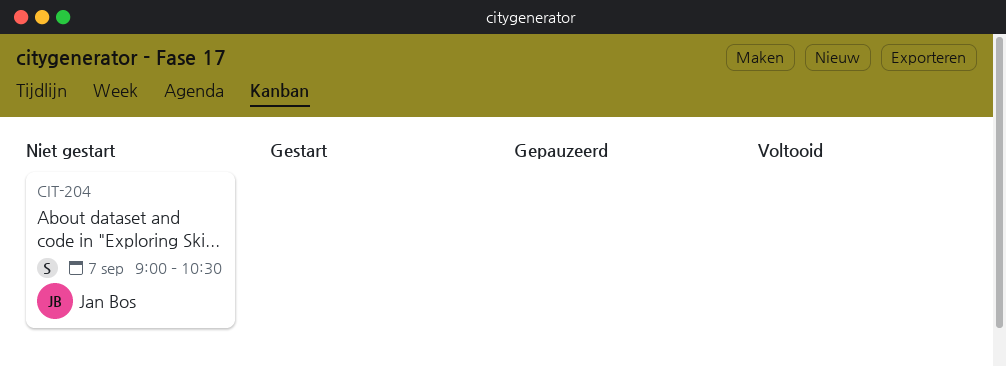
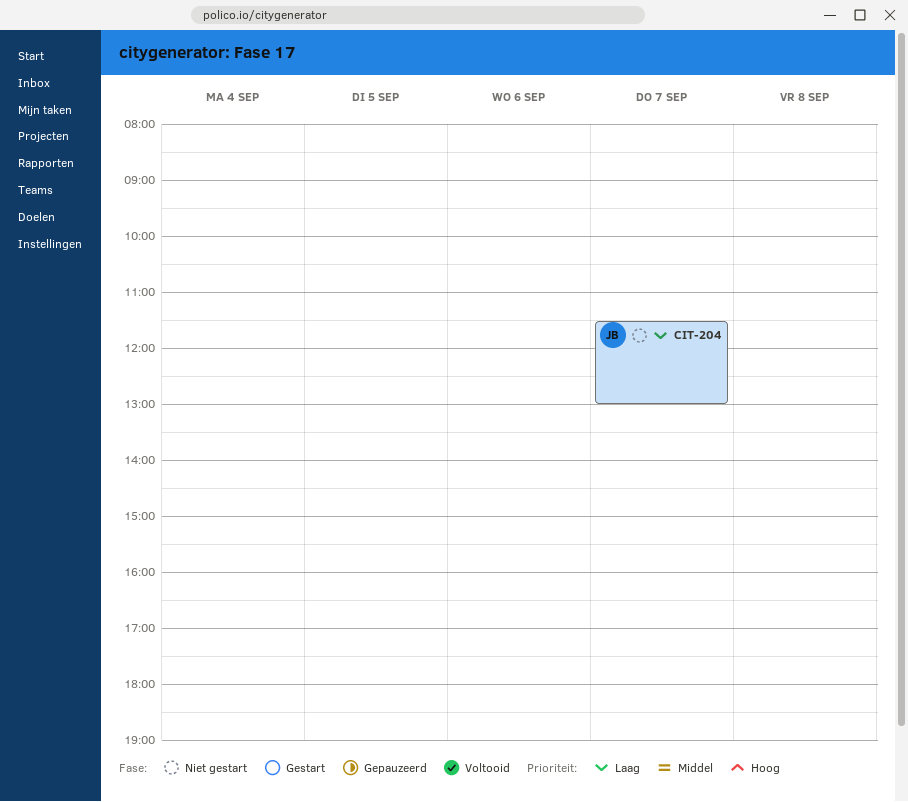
CIT-204, begins: 09:00 -> 11:30
CIT-204, ends: 10:30 -> 13:00

